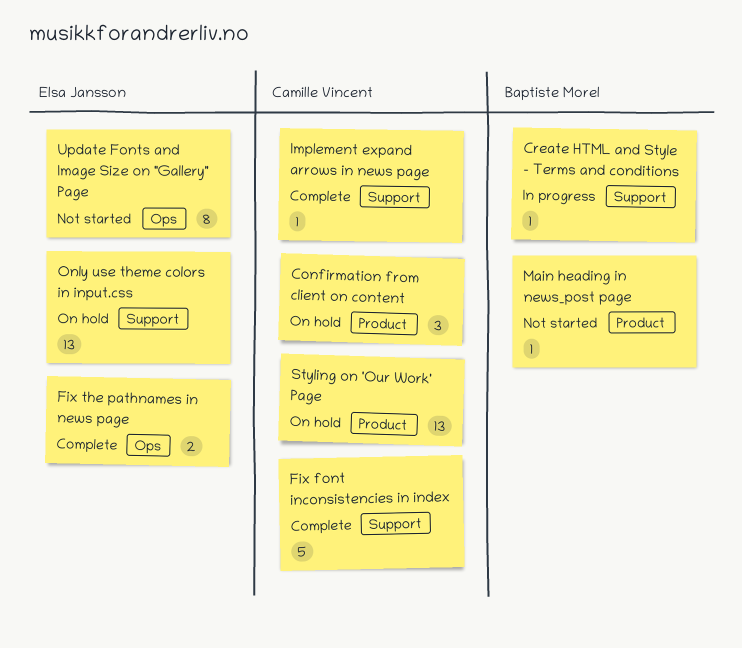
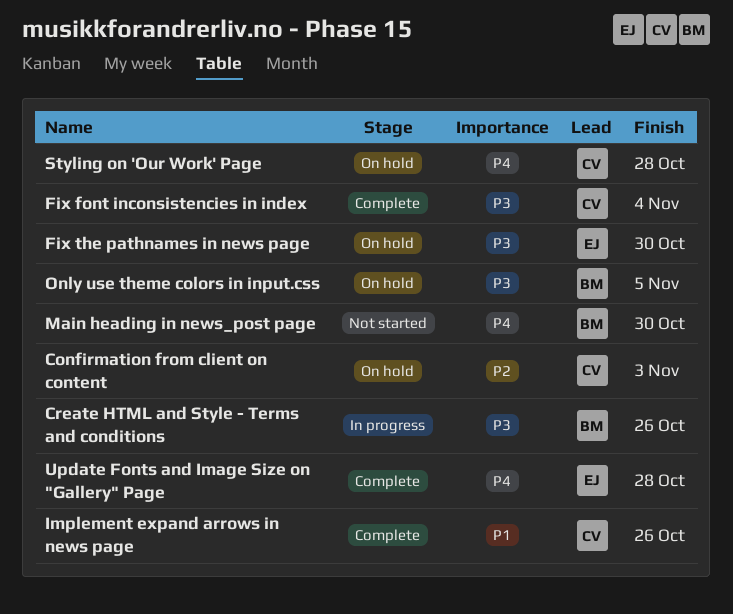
Fix the pathnames in news page, status: Complete -> On hold
Only use theme colors in input.css, owner: Elsa Jansson -> Baptiste Morel
Update Fonts and Image Size on "Gallery" Page, status: Not started -> Complete

